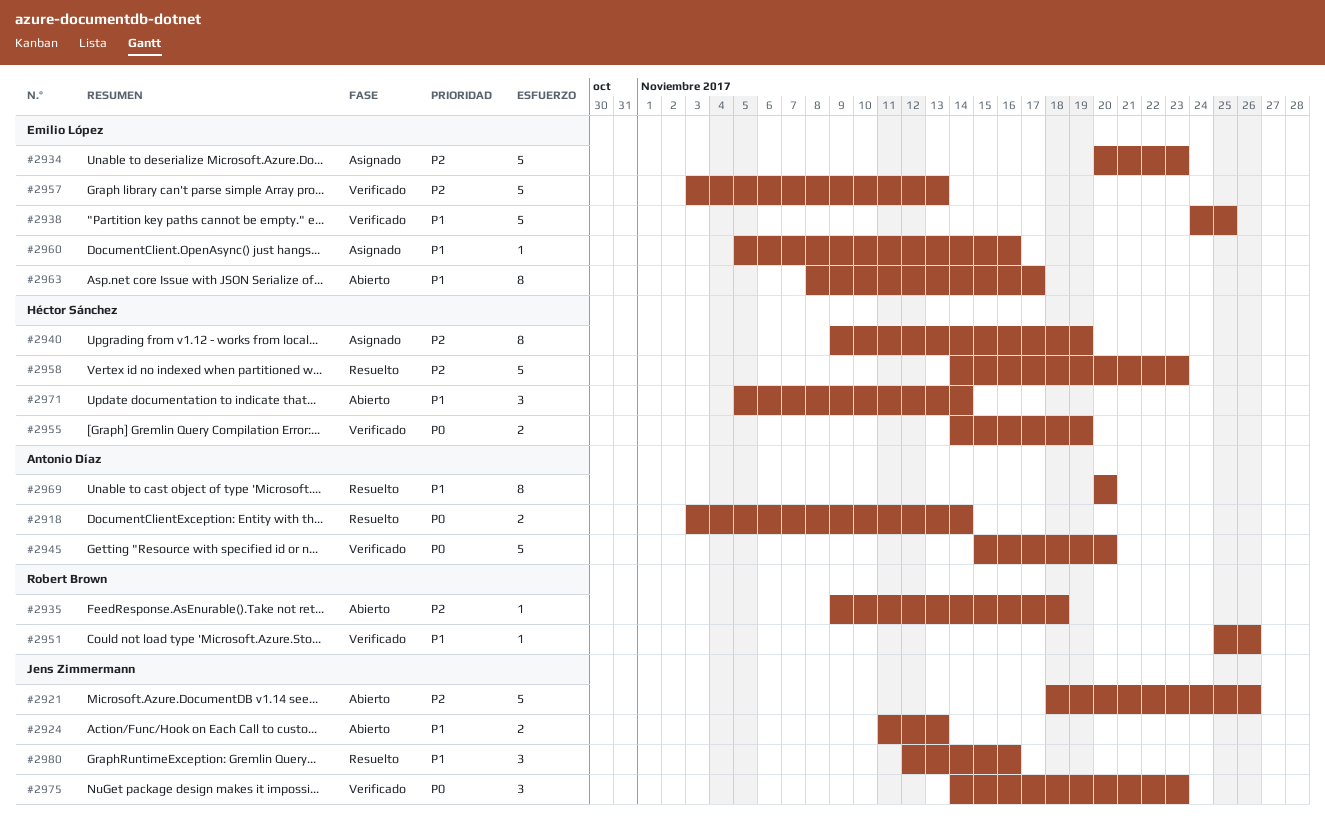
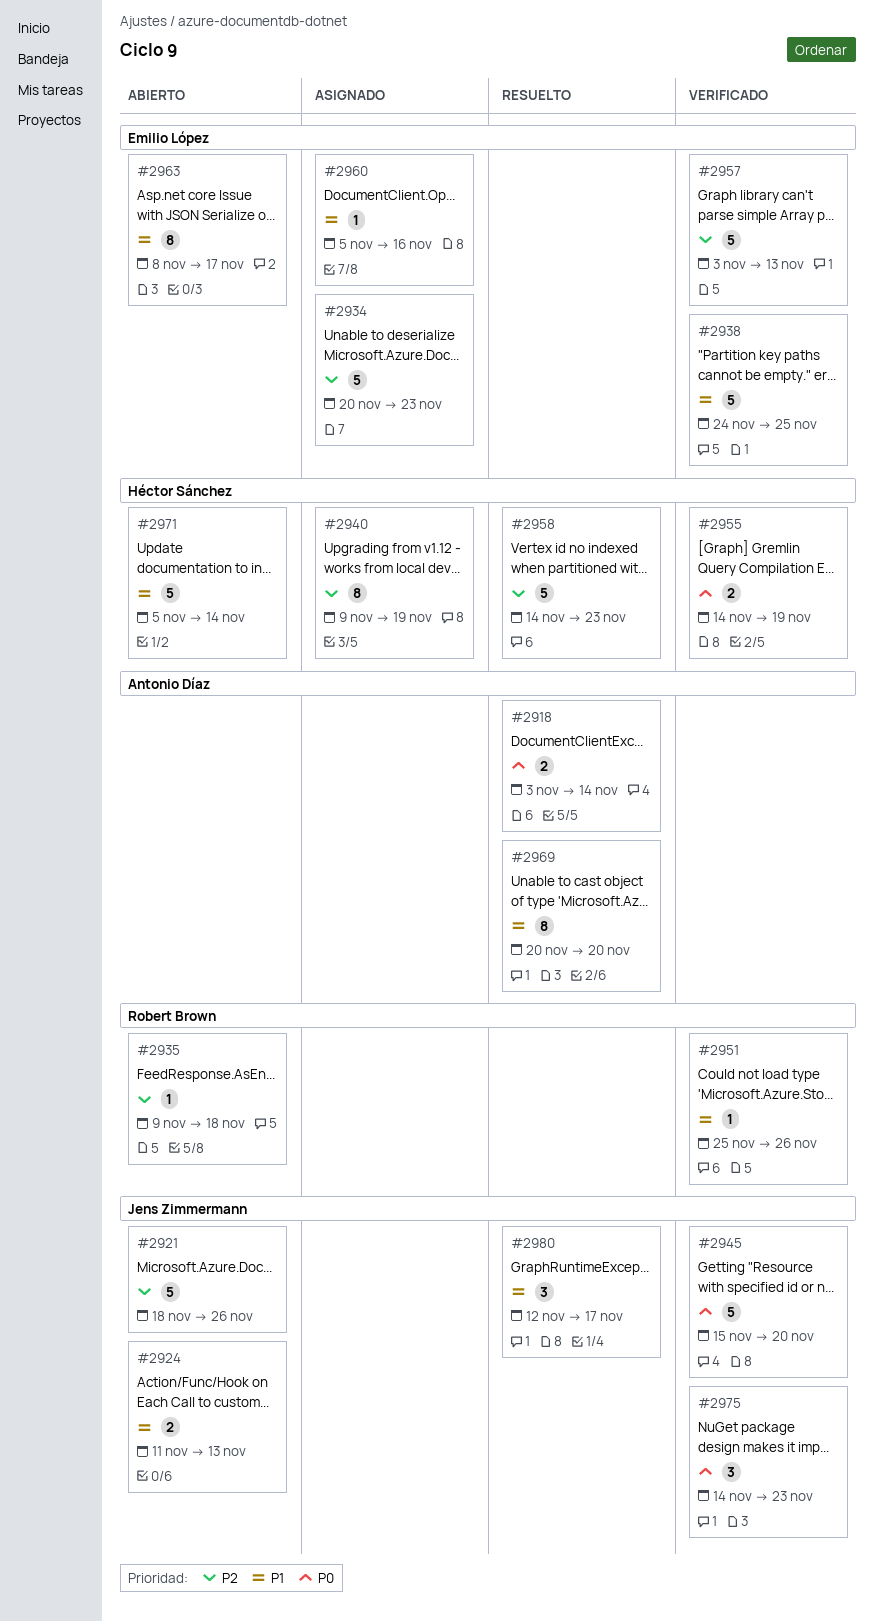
#2945, owner: Antonio Díaz -> Jens Zimmermann
#2971, estimate: 3 -> 5
#2980, due: Nov 16 -> Nov 17

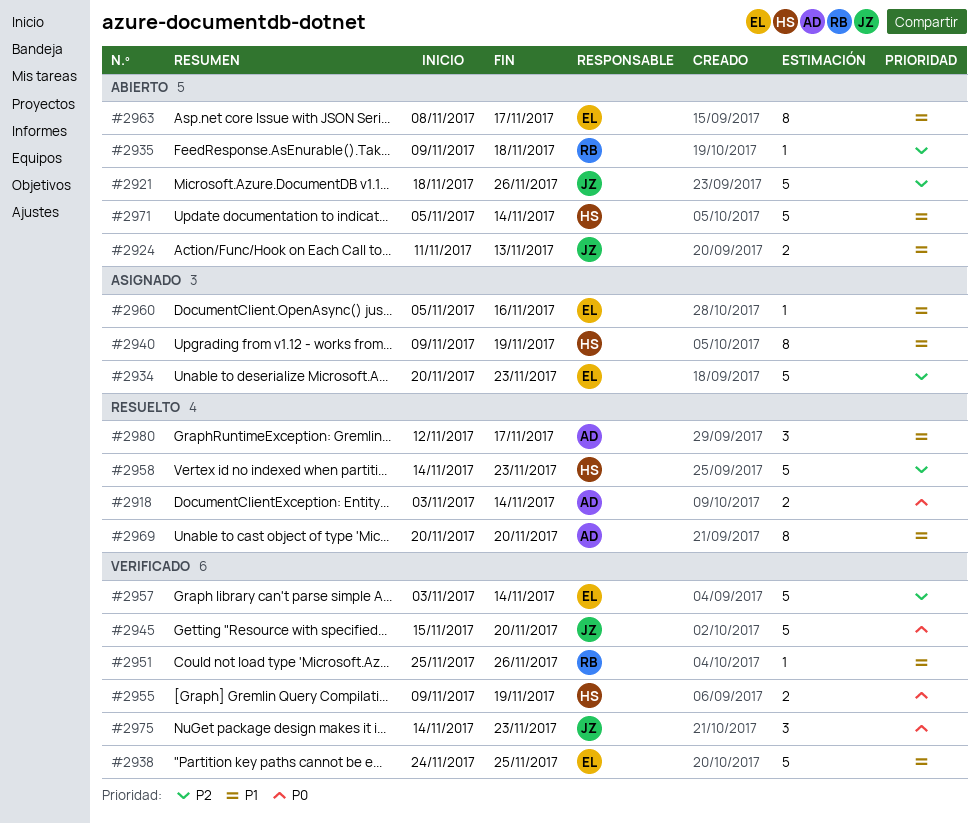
#2940, priority: P2 -> P1
#2955, start: Nov 14 -> Nov 9
#2957, due: Nov 13 -> Nov 14
#2980, owner: Jens Zimmermann -> Antonio Díaz

